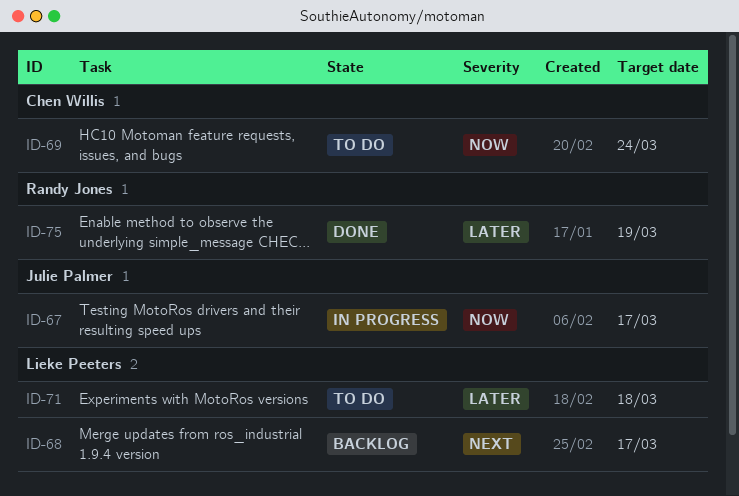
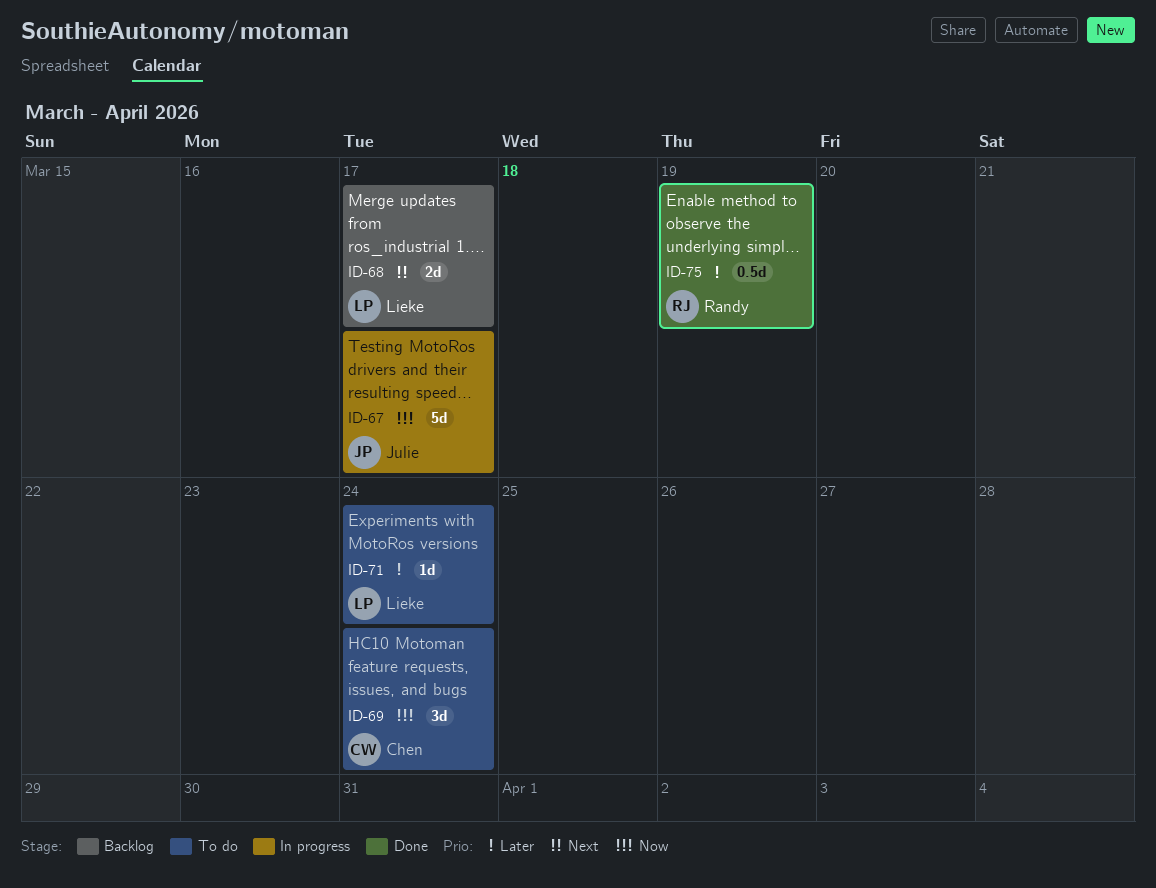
ID-71, due: Mar 18 -> Mar 24

